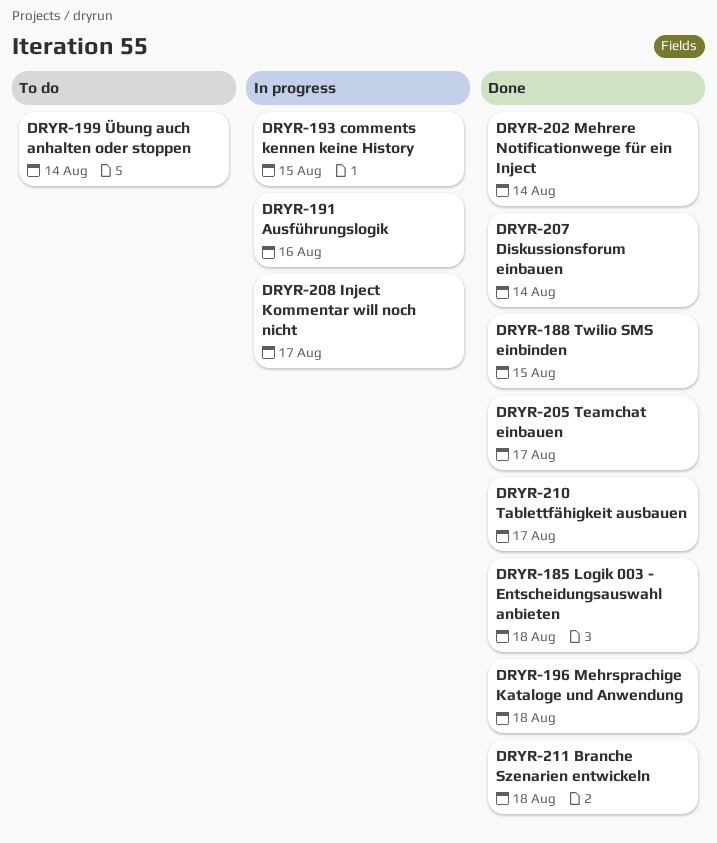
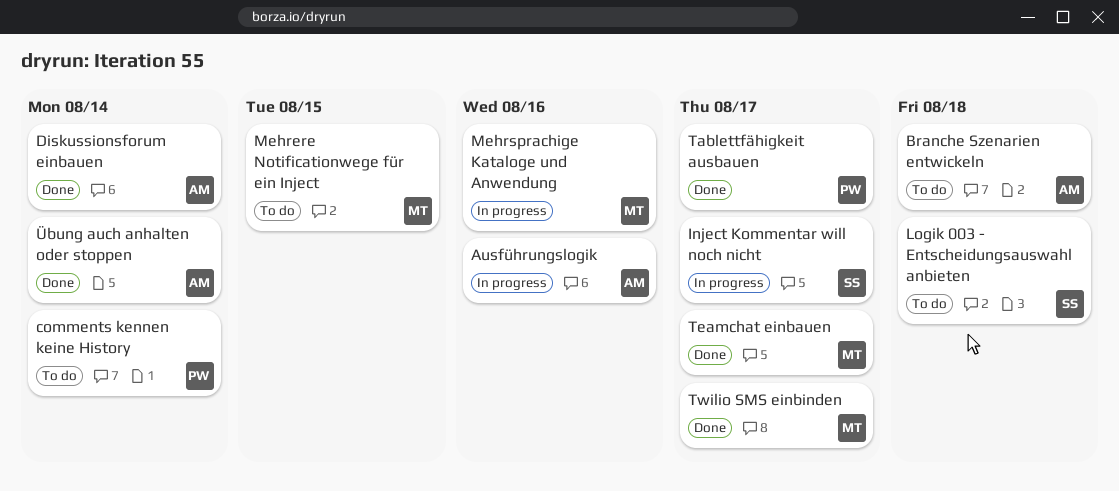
Branche Szenarien entwickeln, status: Done -> To do
comments kennen keine History, status: In progress -> To do
comments kennen keine History, due: Aug 15 -> Aug 14
Logik 003 - Entscheidungsauswahl anbieten, status: Done -> To do
Mehrere Notificationwege für ein Inject, status: Done -> To do
Mehrere Notificationwege für ein Inject, due: Aug 14 -> Aug 15
Mehrsprachige Kataloge und Anwendung, status: Done -> In progress
Mehrsprachige Kataloge und Anwendung, due: Aug 18 -> Aug 16
Twilio SMS einbinden, due: Aug 15 -> Aug 17
Übung auch anhalten oder stoppen, status: To do -> Done

